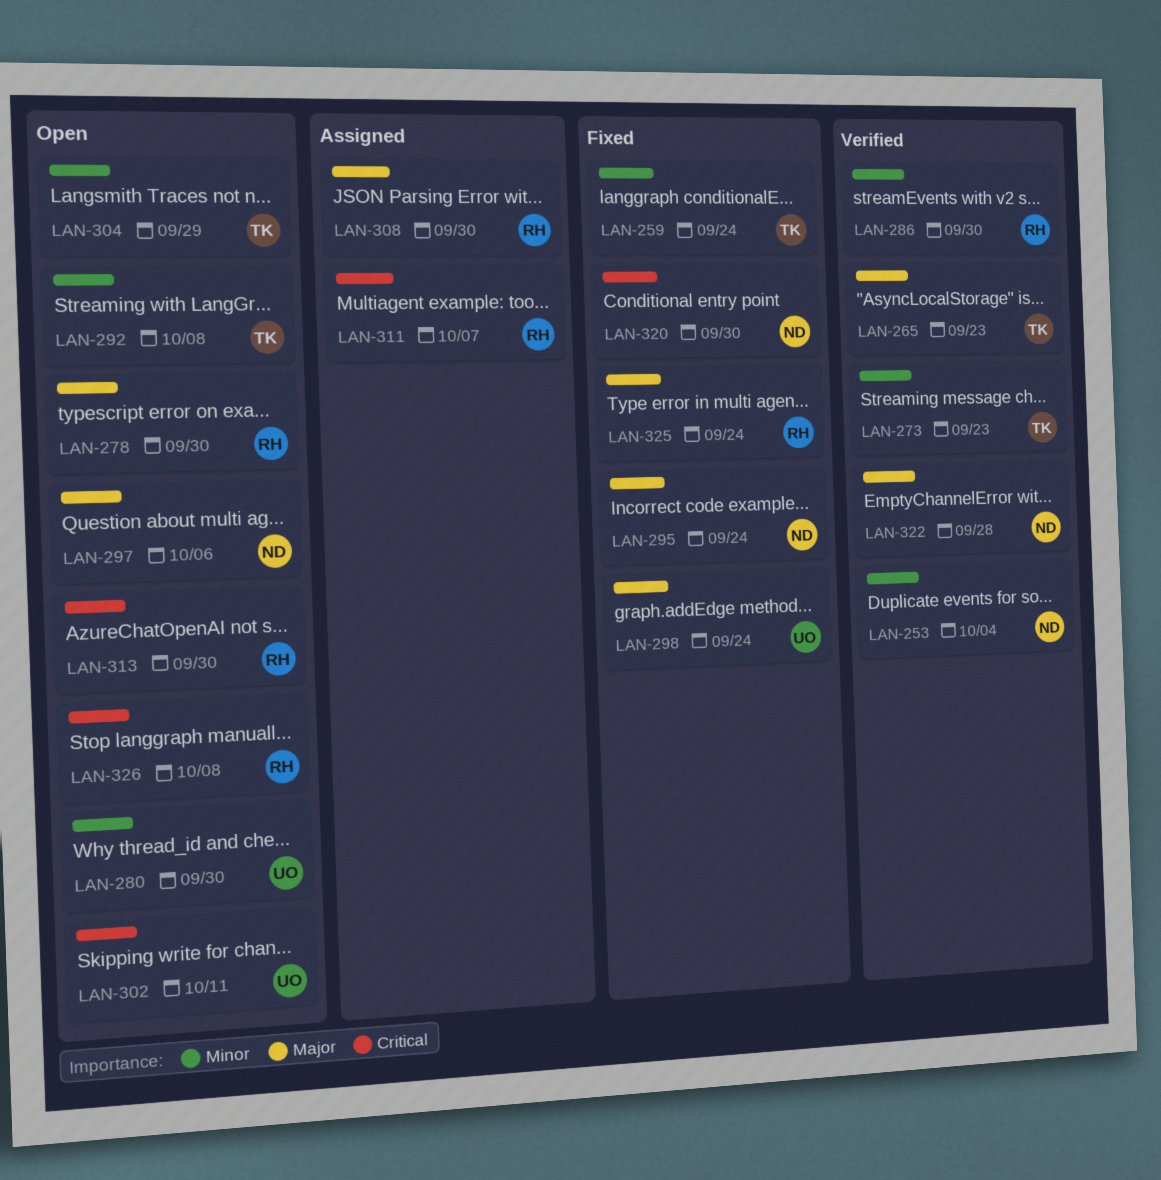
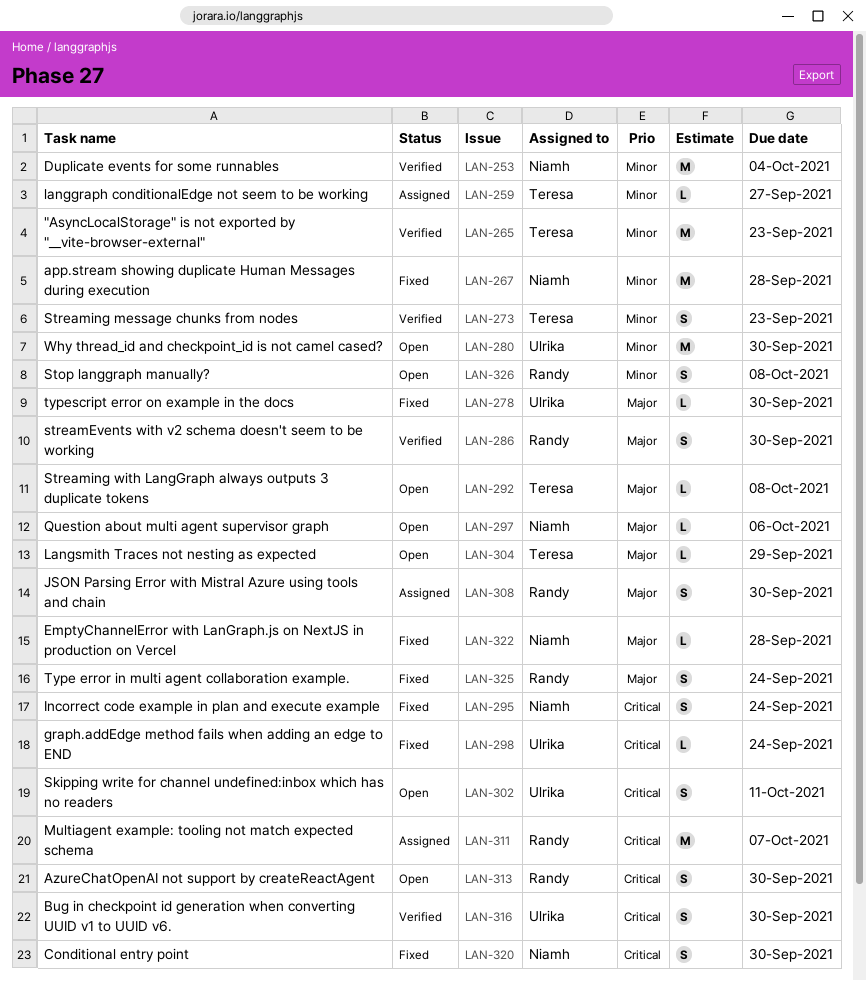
LAN-259, status: Fixed -> Assigned
LAN-259, due: Sep 24 -> Sep 27
LAN-265, priority: Major -> Minor
LAN-267: none -> present
LAN-278, status: Open -> Fixed
LAN-278, owner: Randy -> Ulrika
LAN-286, priority: Minor -> Major
LAN-292, priority: Minor -> Major
LAN-295, priority: Major -> Critical
LAN-298, priority: Major -> Critical
LAN-304, priority: Minor -> Major
LAN-316: none -> present
LAN-322, status: Verified -> Fixed
LAN-326, priority: Critical -> Minor

